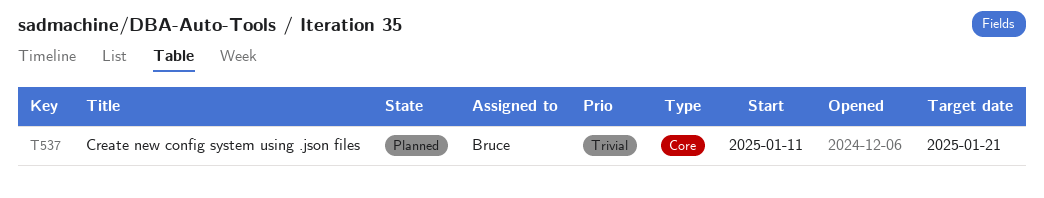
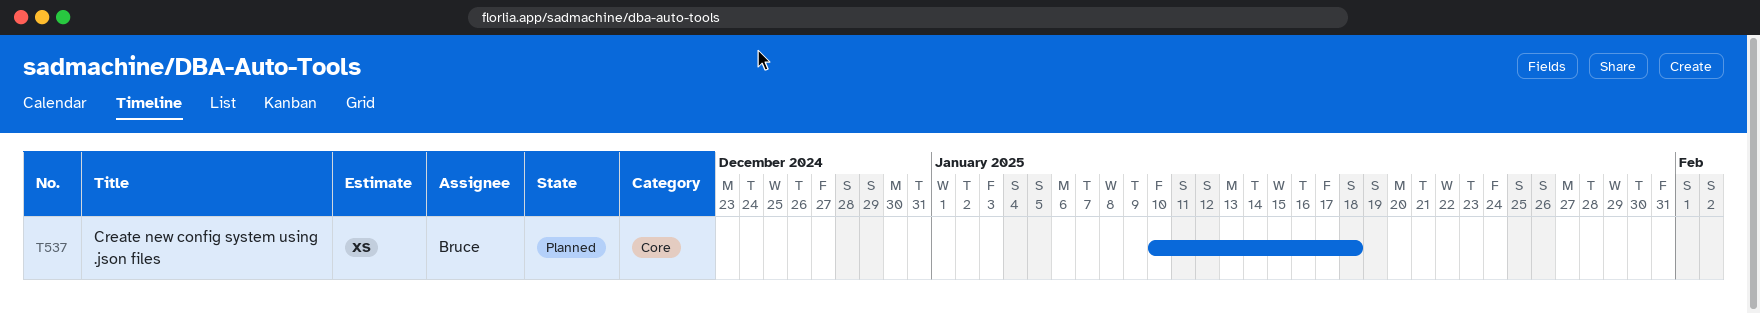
T537, start: Jan 11 -> Jan 10
T537, due: Jan 21 -> Jan 18

